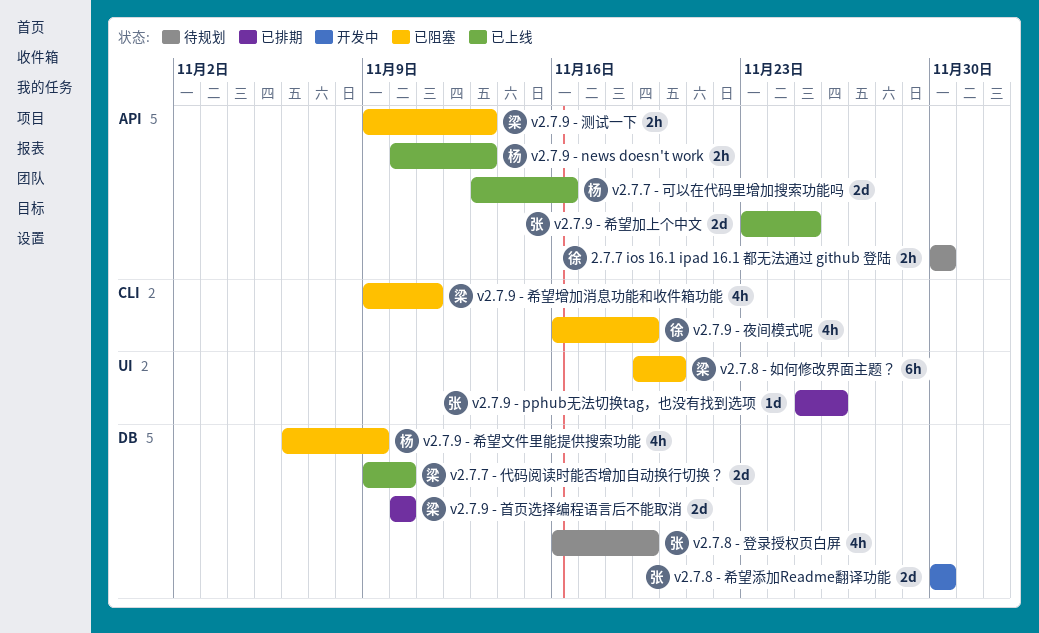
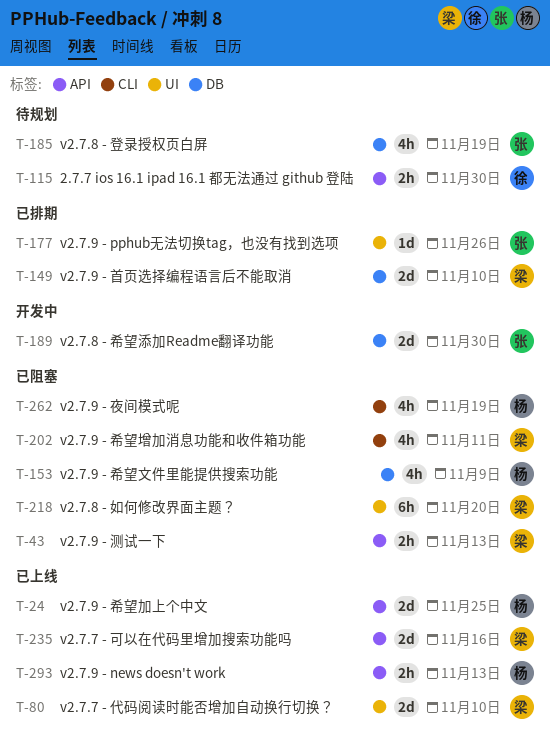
v2.7.7 - 代码阅读时能否增加自动换行切换？, label: DB -> UI
v2.7.7 - 可以在代码里增加搜索功能吗, owner: 杨 -> 梁
v2.7.9 - 夜间模式呢, owner: 徐 -> 杨
v2.7.9 - 希望加上个中文, owner: 张 -> 杨

